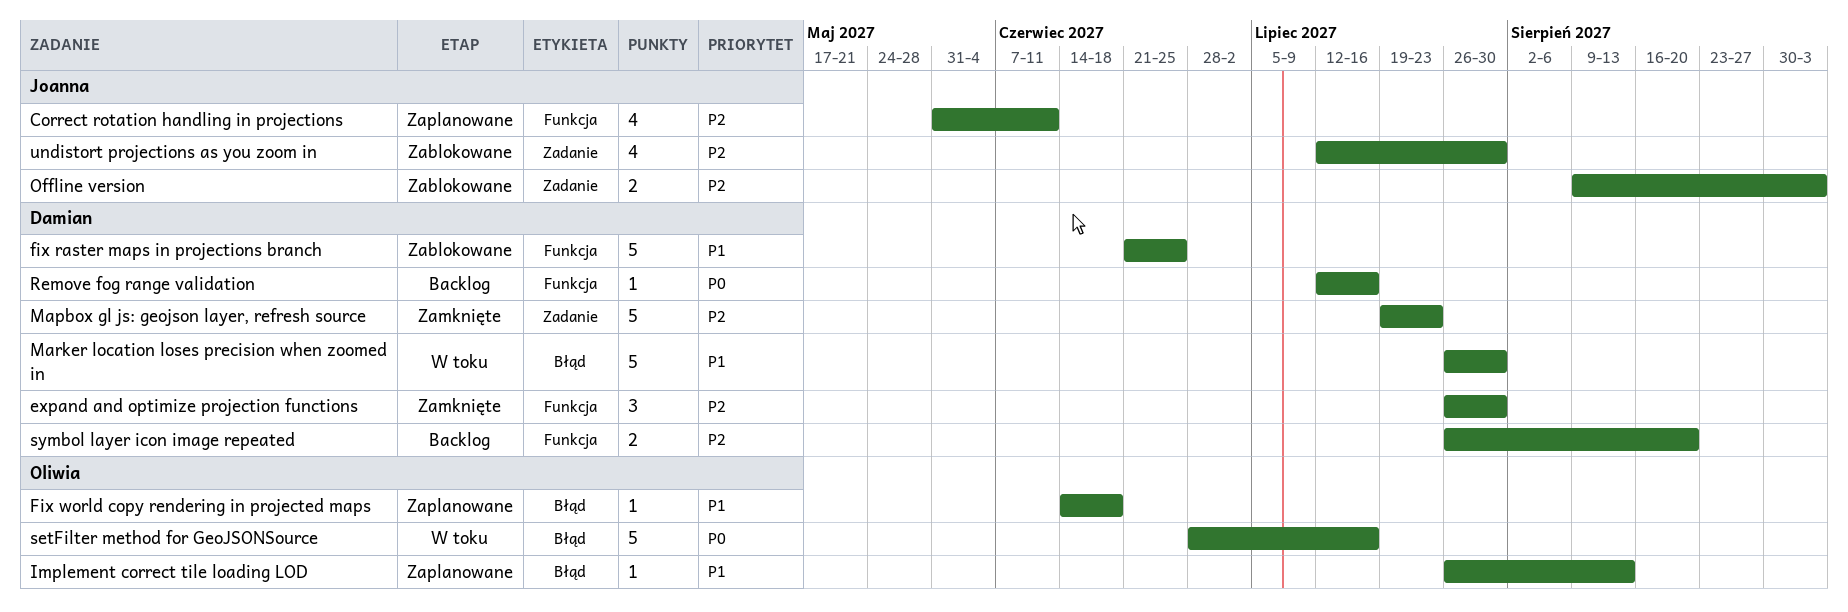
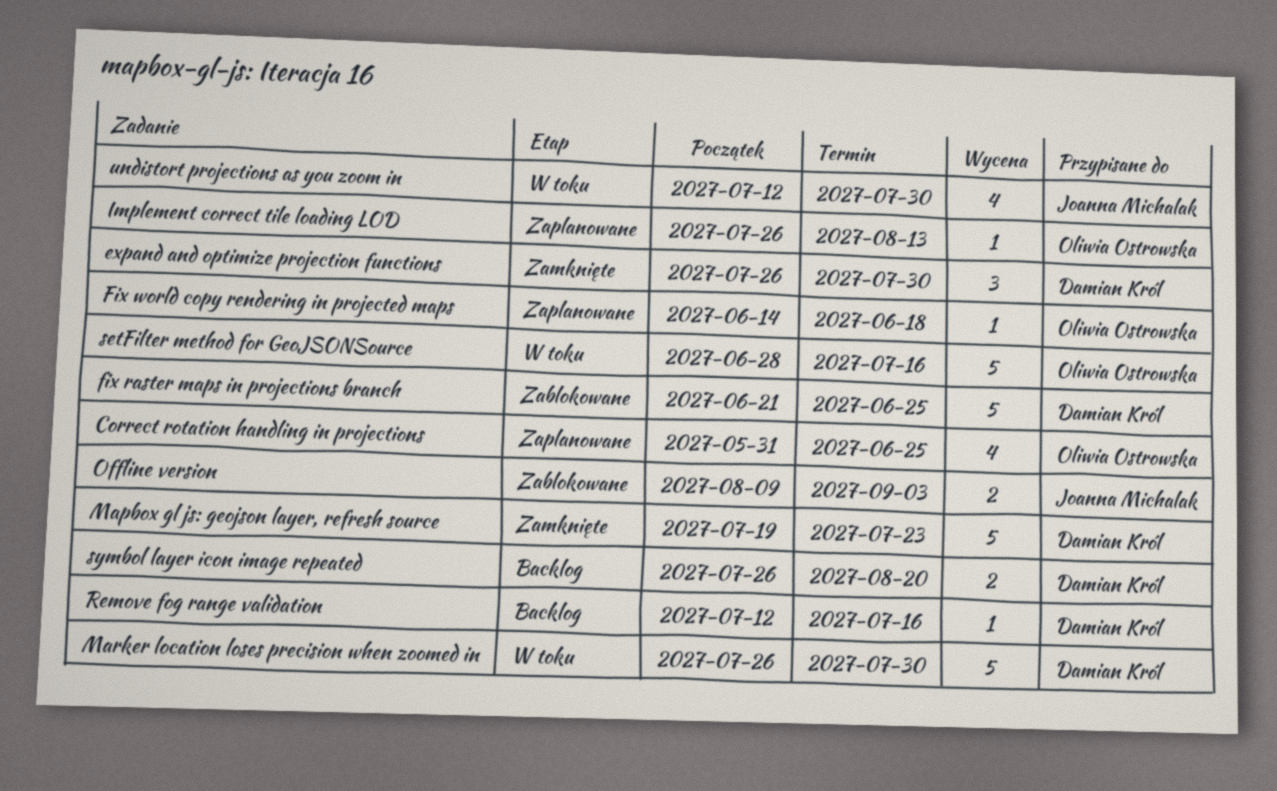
Correct rotation handling in projections, owner: Joanna Michalak -> Oliwia Ostrowska
Correct rotation handling in projections, due: Jun 11 -> Jun 25
undistort projections as you zoom in, status: Zablokowane -> W toku

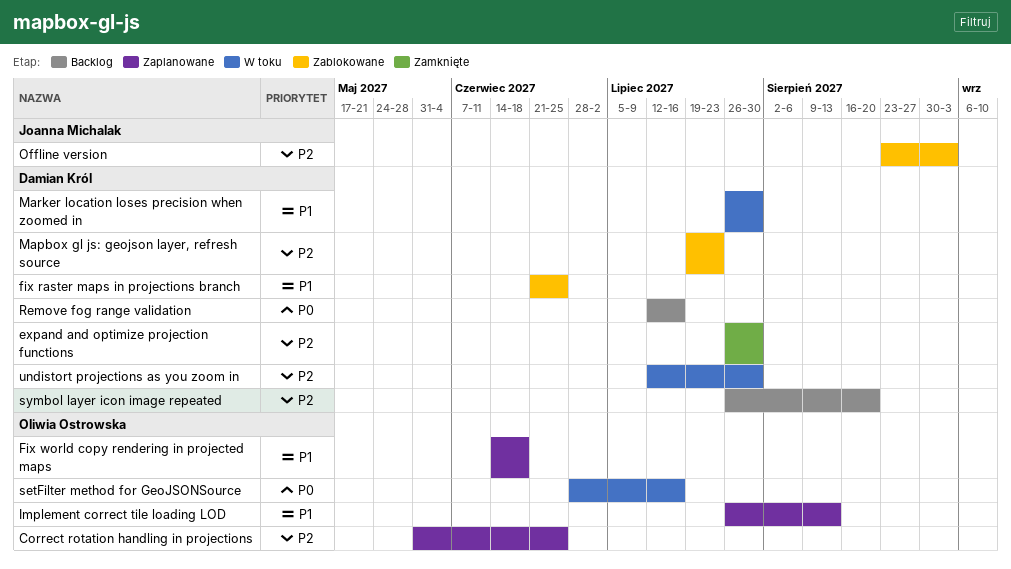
Mapbox gl js: geojson layer, refresh source, status: Zamknięte -> Zablokowane
Offline version, start: Aug 9 -> Aug 23
undistort projections as you zoom in, owner: Joanna Michalak -> Damian Król

